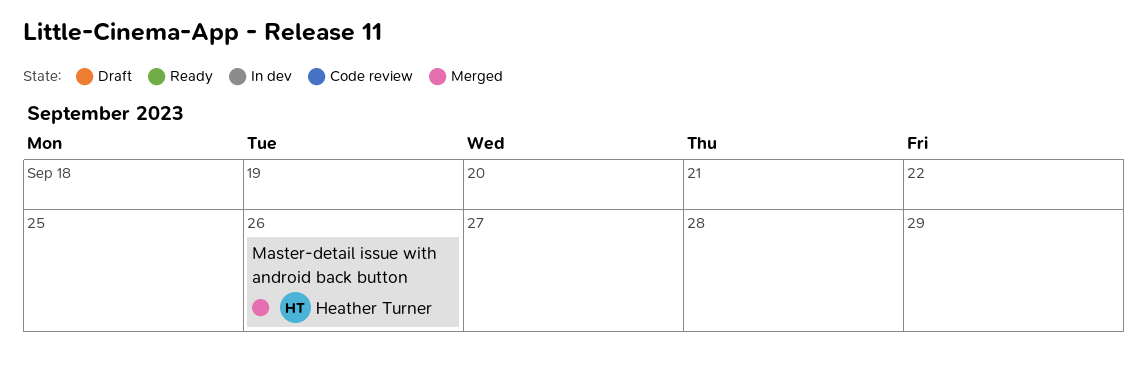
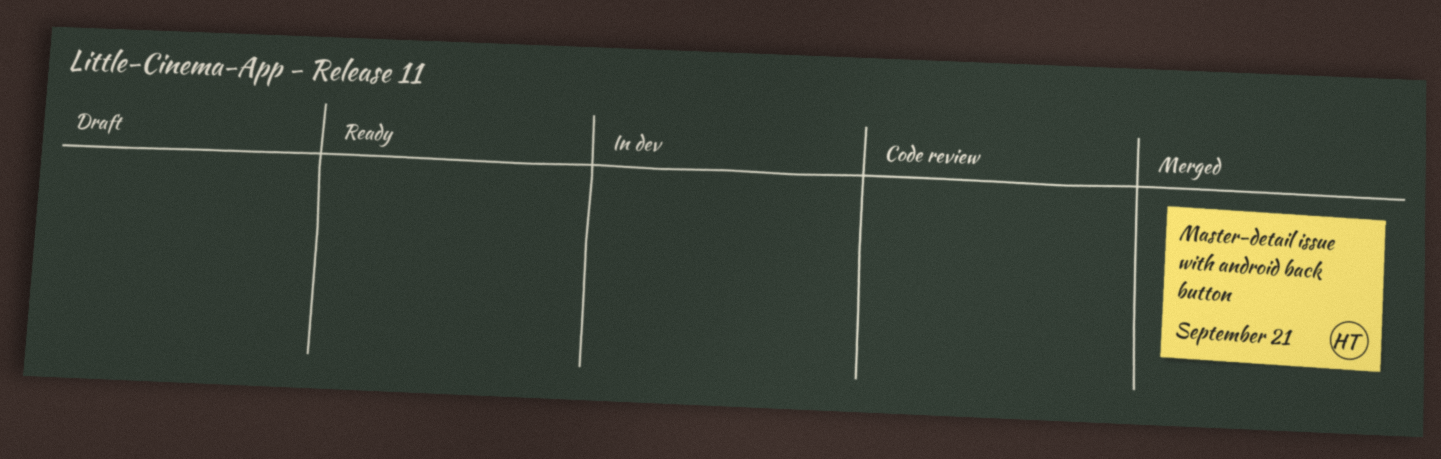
Master-detail issue with android back button, due: Sep 26 -> Sep 21

